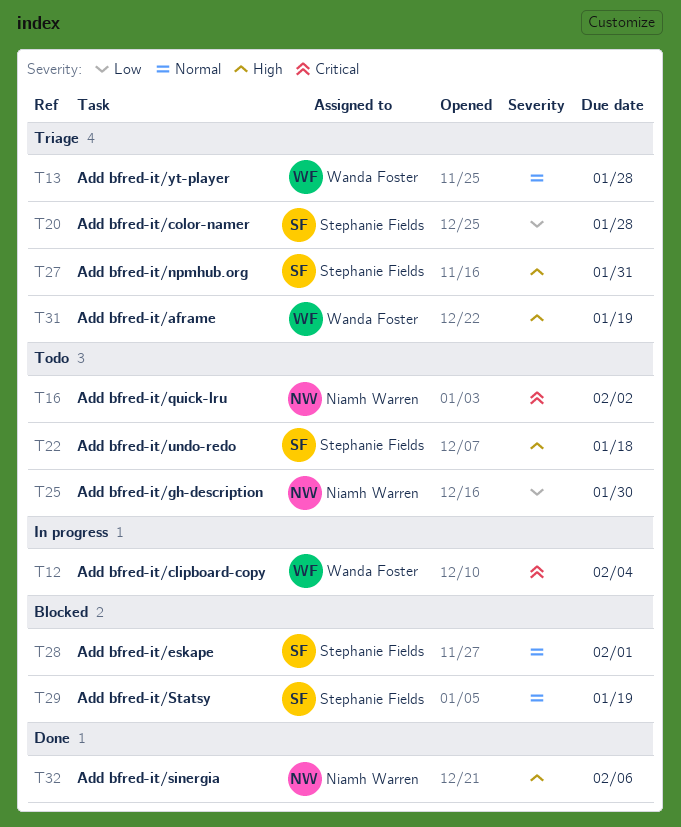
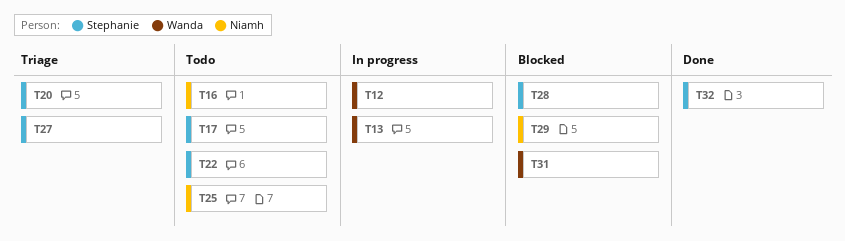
T13, status: Triage -> In progress
T17: none -> present
T29, owner: Stephanie Fields -> Niamh Warren
T31, status: Triage -> Blocked
T32, owner: Niamh Warren -> Stephanie Fields

